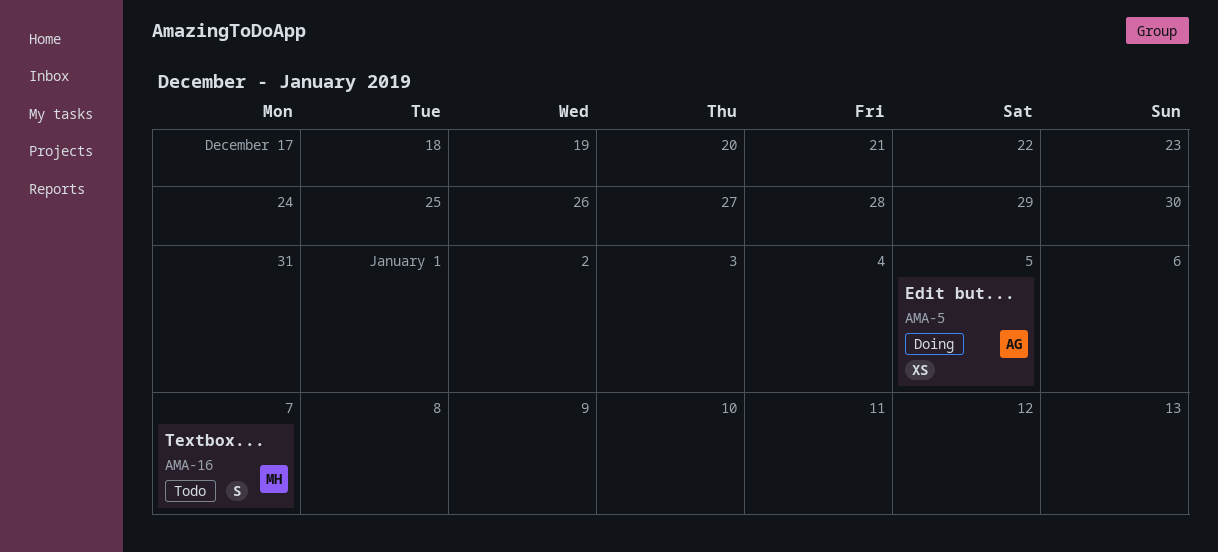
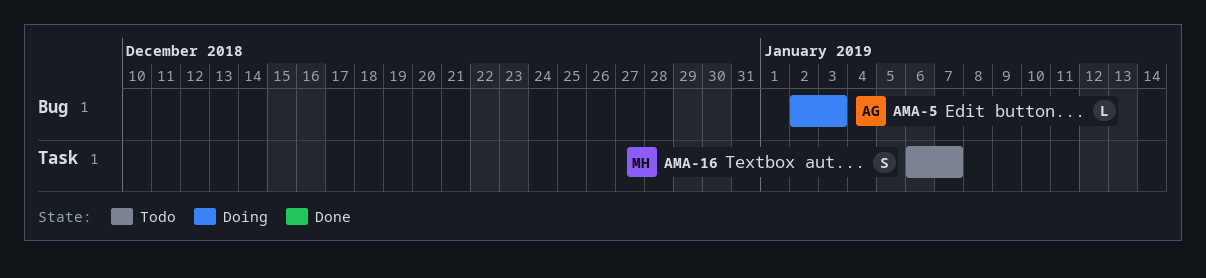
AMA-5, estimate: XS -> L
AMA-5, due: Jan 5 -> Jan 3

